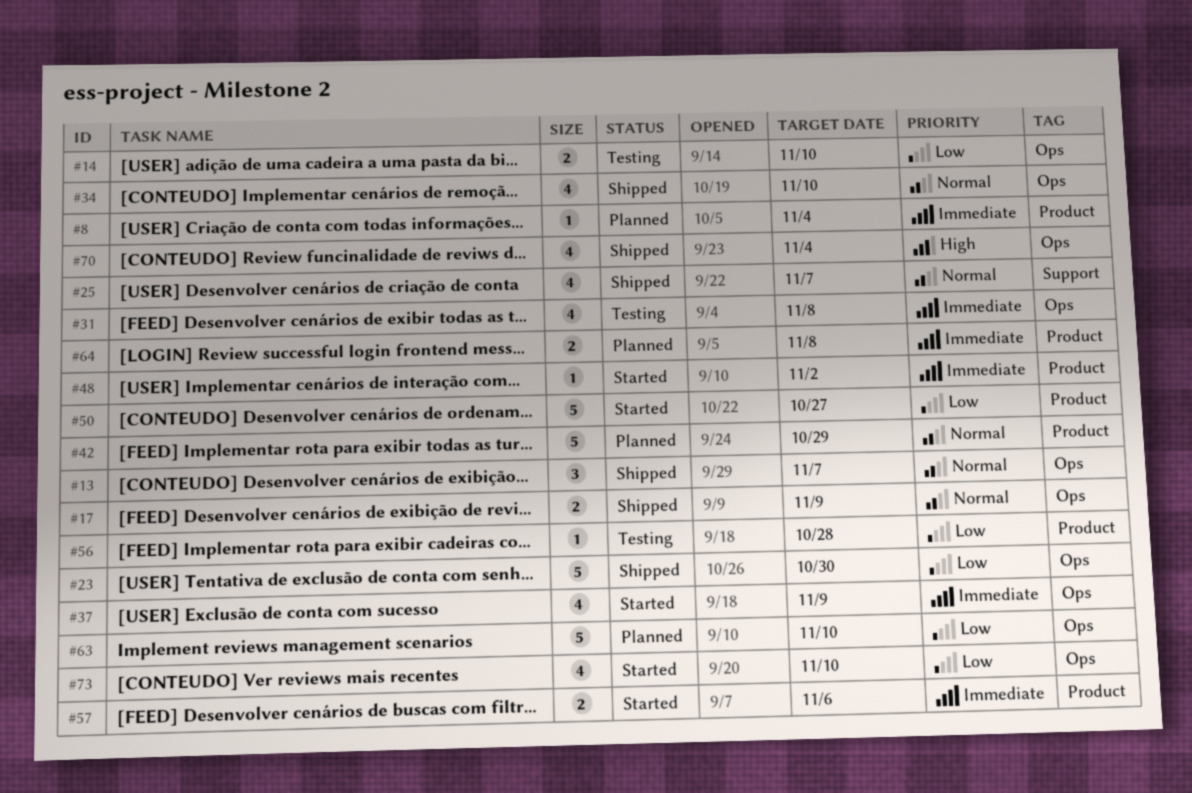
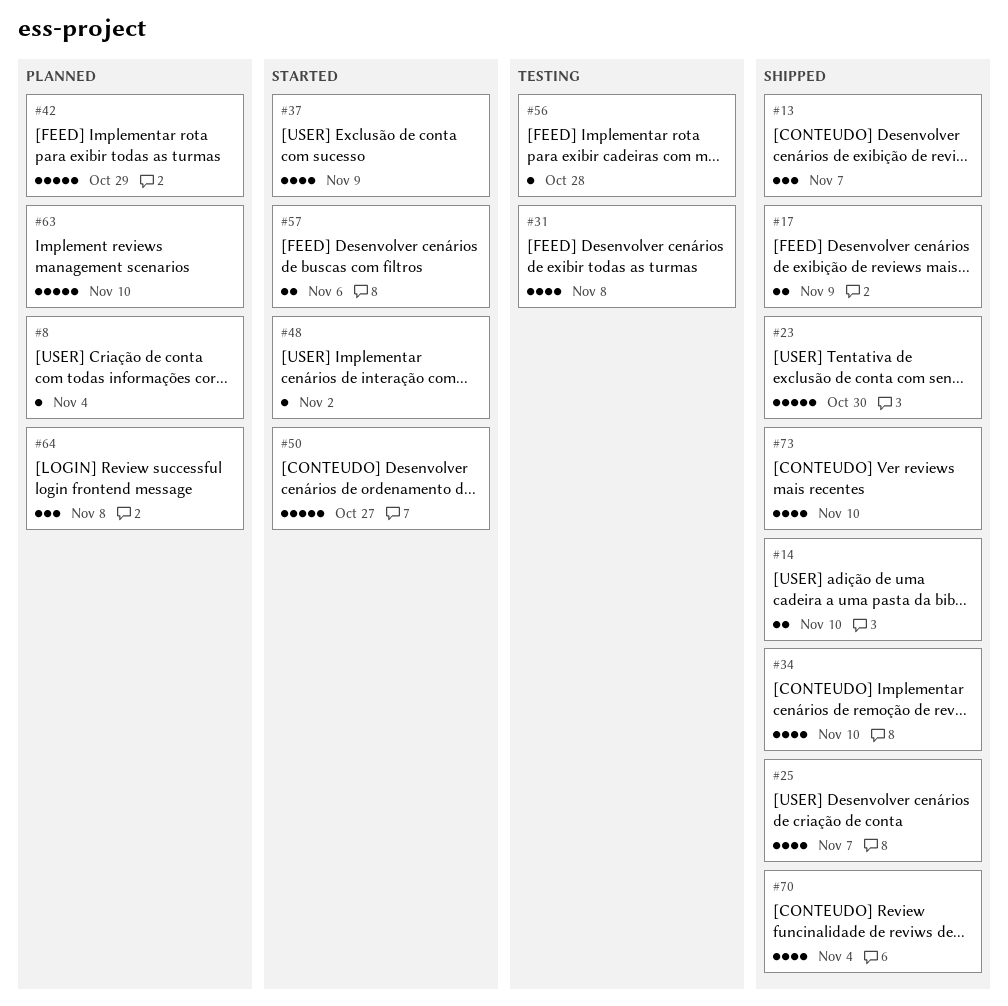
#14, status: Testing -> Shipped
#64, estimate: 2 -> 3
#73, status: Started -> Shipped

